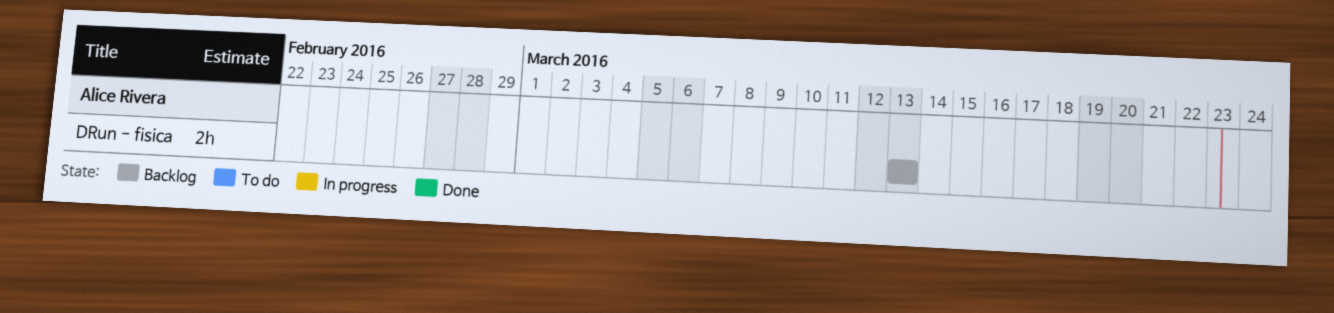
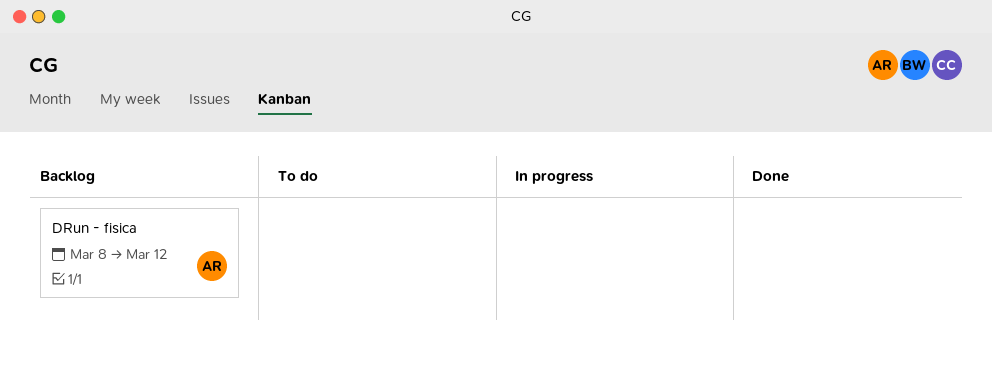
DRun - fisica, start: Mar 13 -> Mar 8
DRun - fisica, due: Mar 13 -> Mar 12

